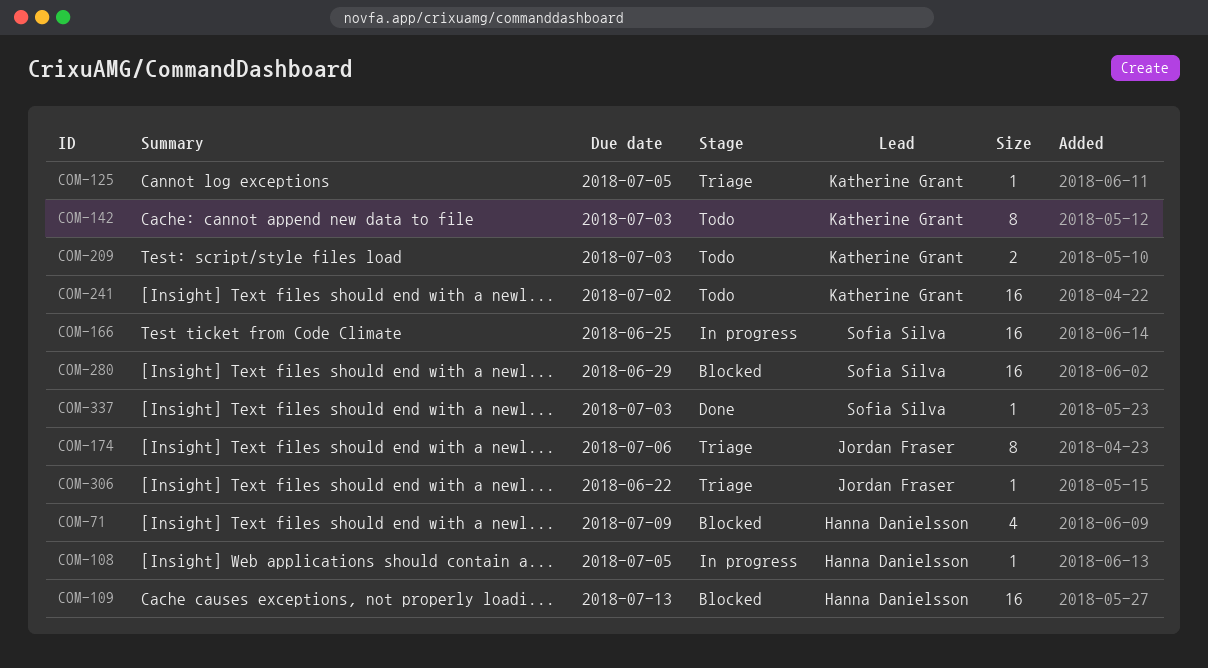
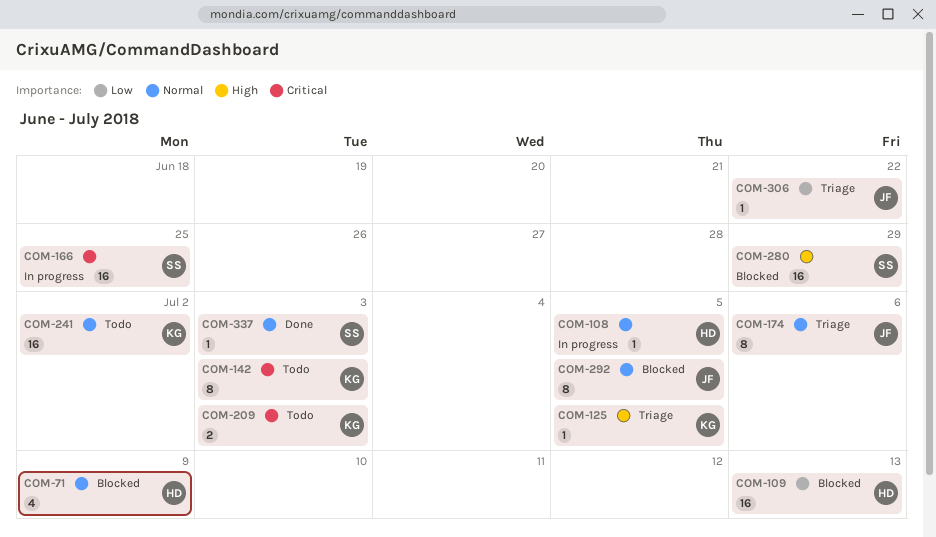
COM-292: none -> present

